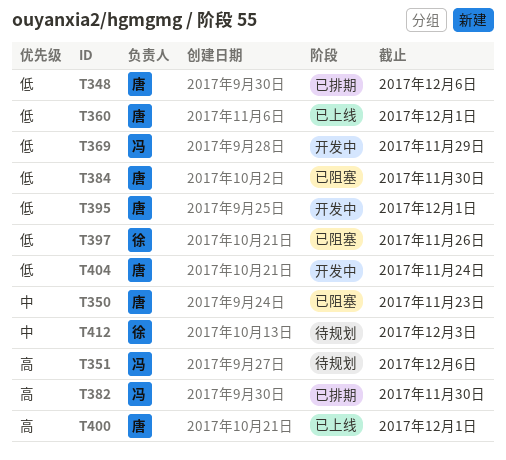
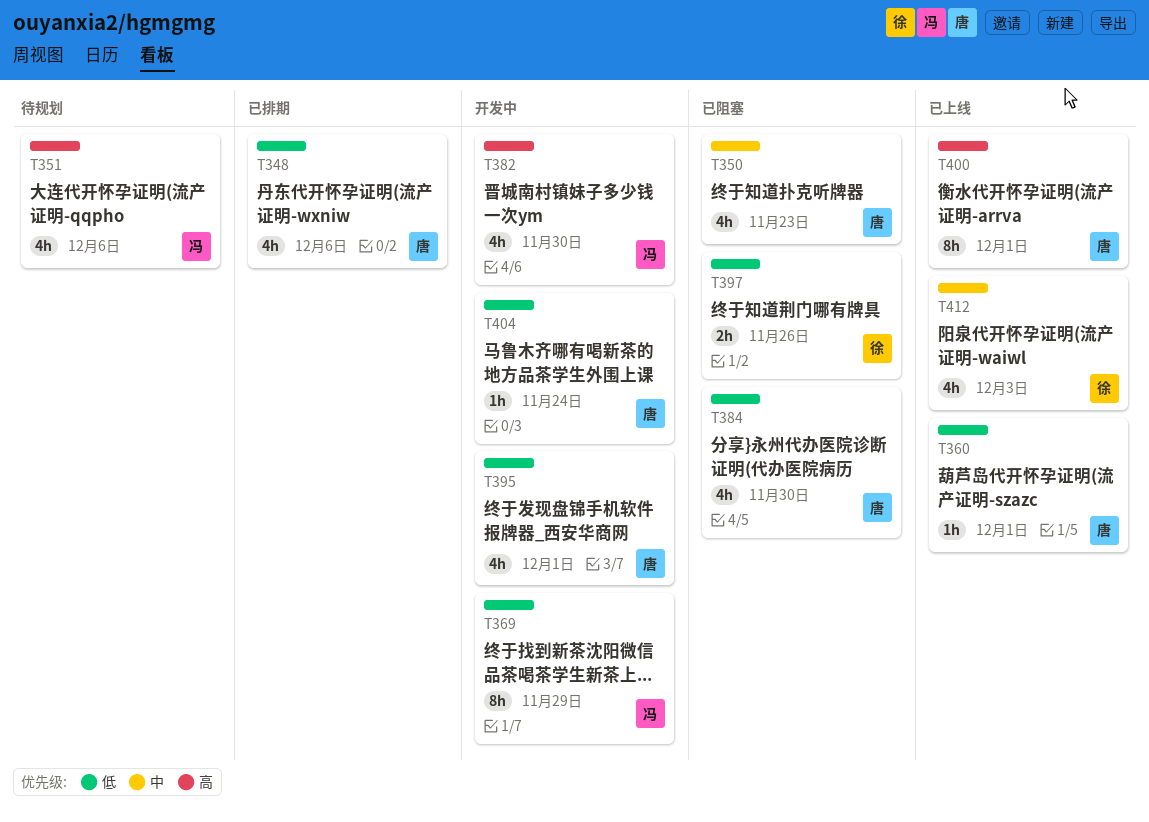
T382, status: 已排期 -> 开发中
T412, status: 待规划 -> 已上线

